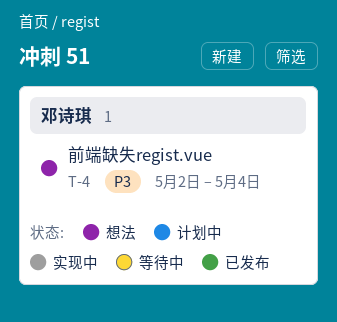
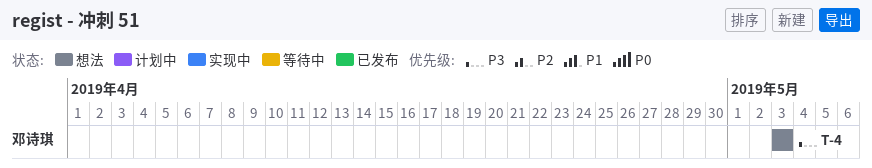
T-4, start: May 2 -> May 3
T-4, due: May 4 -> May 3

